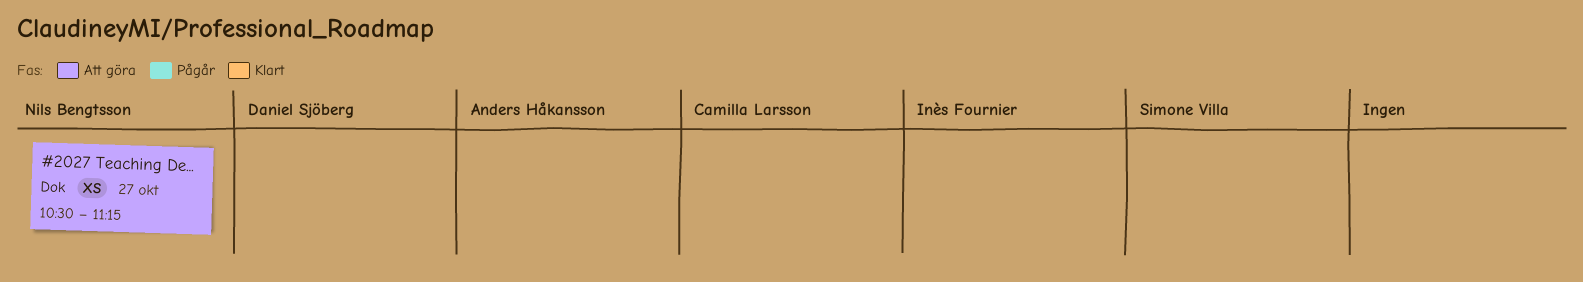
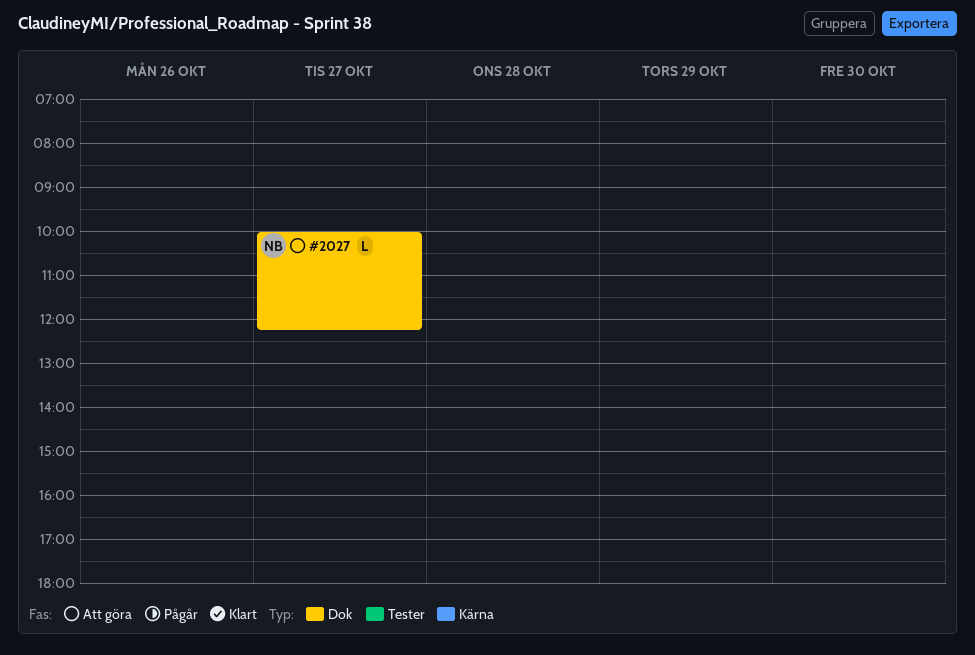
#2027, estimate: XS -> L
#2027, begins: 10:30 -> 10:00
#2027, ends: 11:15 -> 12:15

